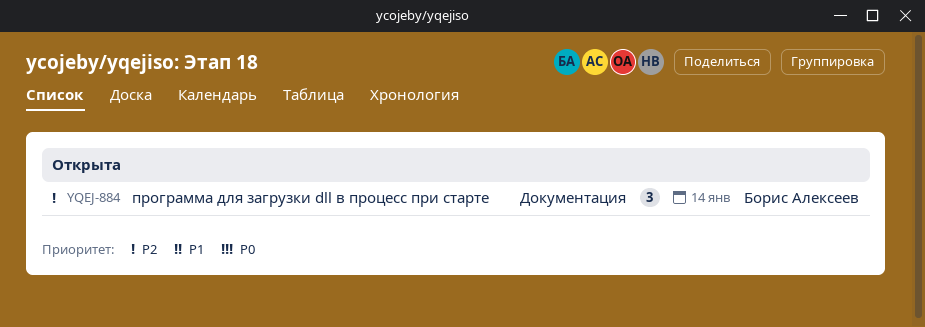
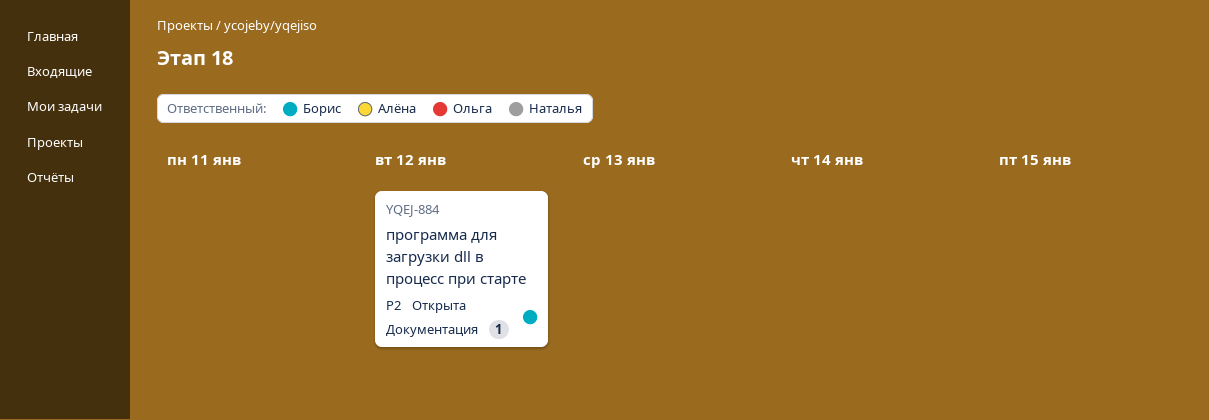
YQEJ-884, estimate: 3 -> 1
YQEJ-884, due: Jan 14 -> Jan 12

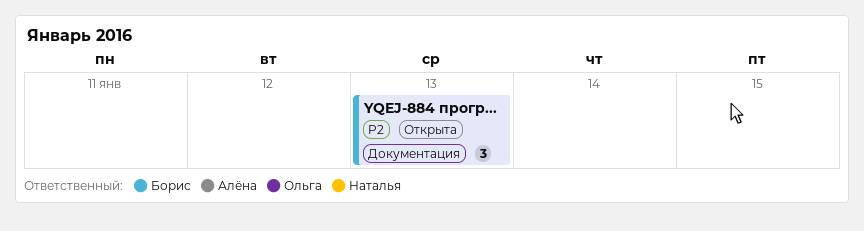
YQEJ-884, estimate: 1 -> 3
YQEJ-884, due: Jan 12 -> Jan 13

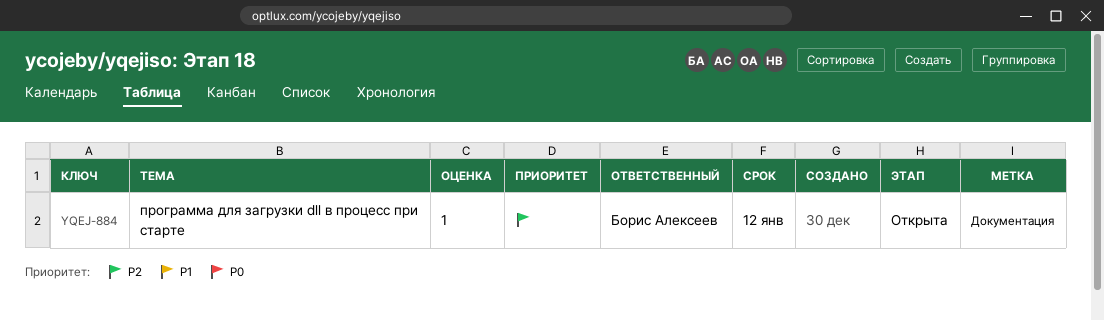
YQEJ-884, estimate: 3 -> 1
YQEJ-884, due: Jan 13 -> Jan 12

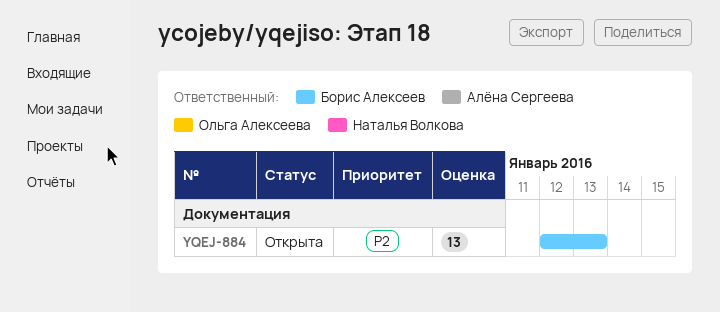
YQEJ-884, estimate: 1 -> 13
YQEJ-884, due: Jan 12 -> Jan 13

